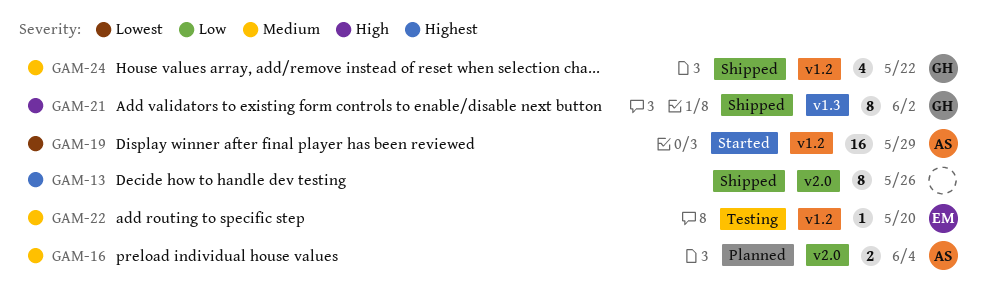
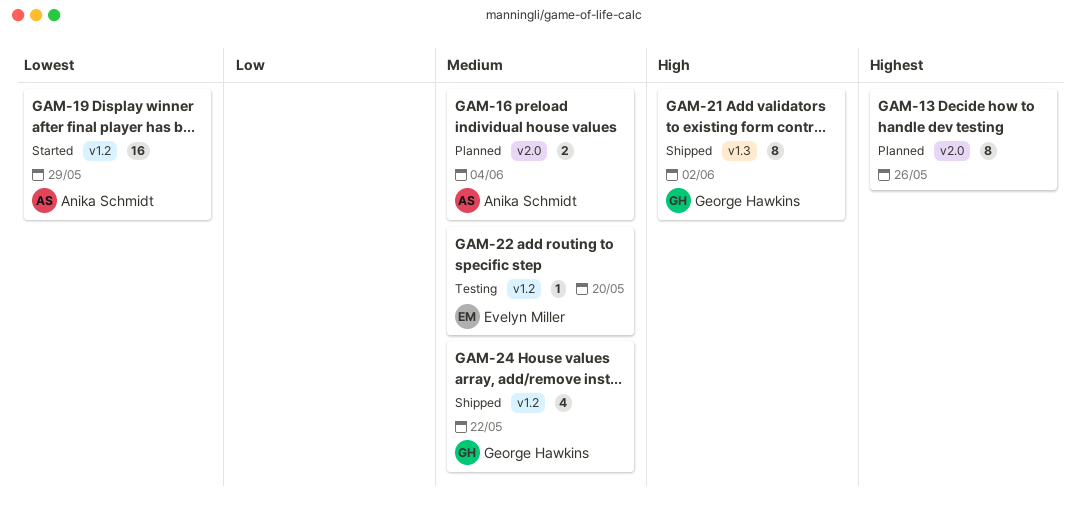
GAM-13, status: Shipped -> Planned

